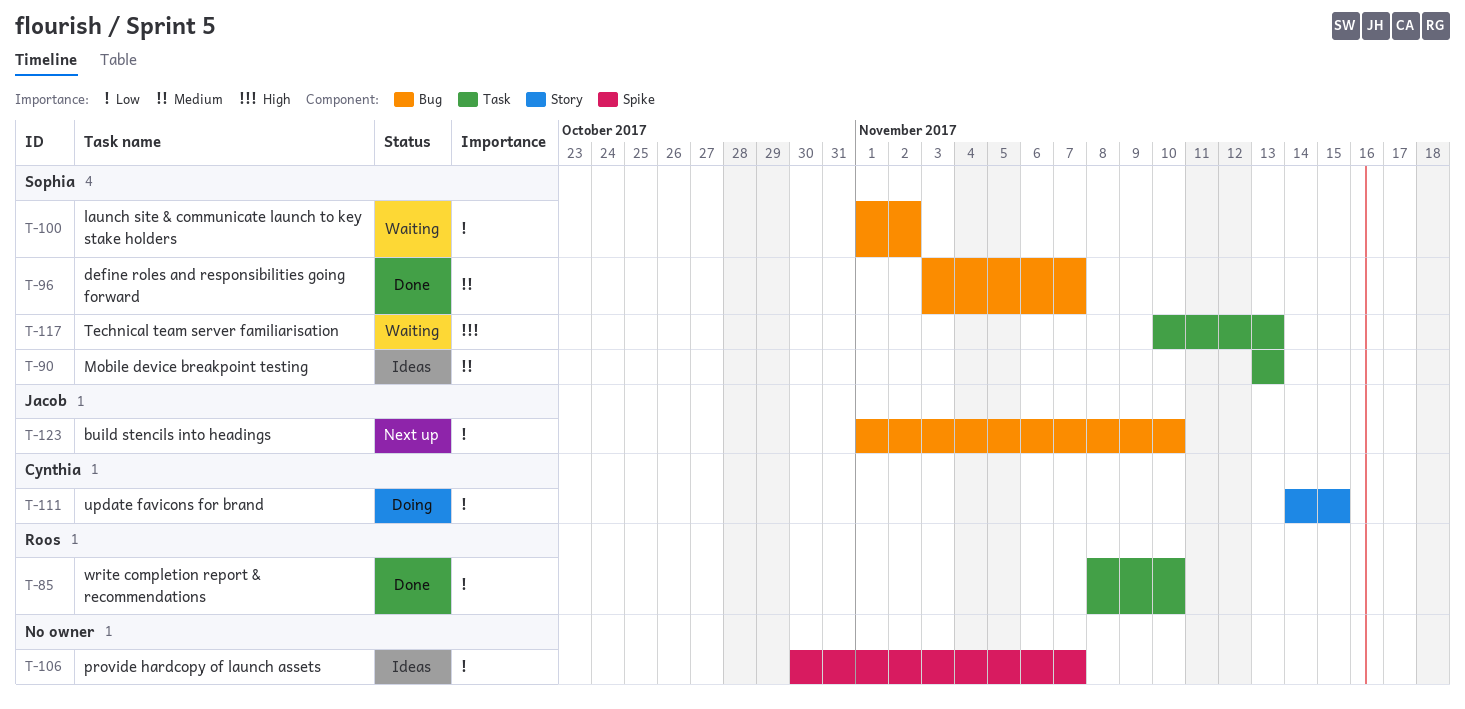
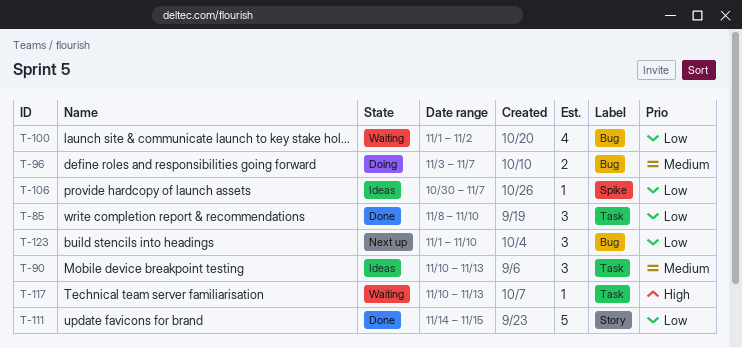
T-90, start: Nov 13 -> Nov 10
T-96, status: Done -> Doing
T-111, status: Doing -> Done

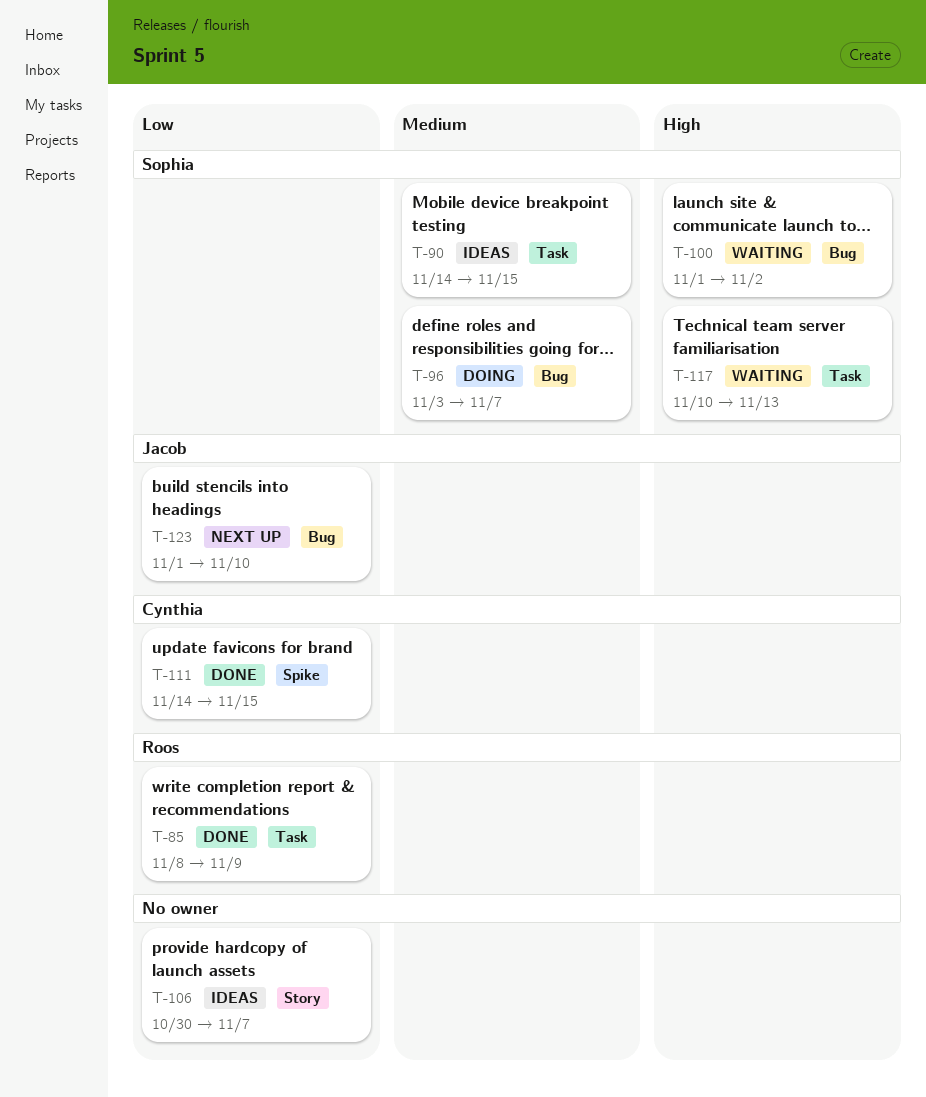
T-85, due: Nov 10 -> Nov 9
T-90, start: Nov 10 -> Nov 14
T-90, due: Nov 13 -> Nov 15
T-100, priority: Low -> High
T-106, label: Spike -> Story
T-111, label: Story -> Spike

